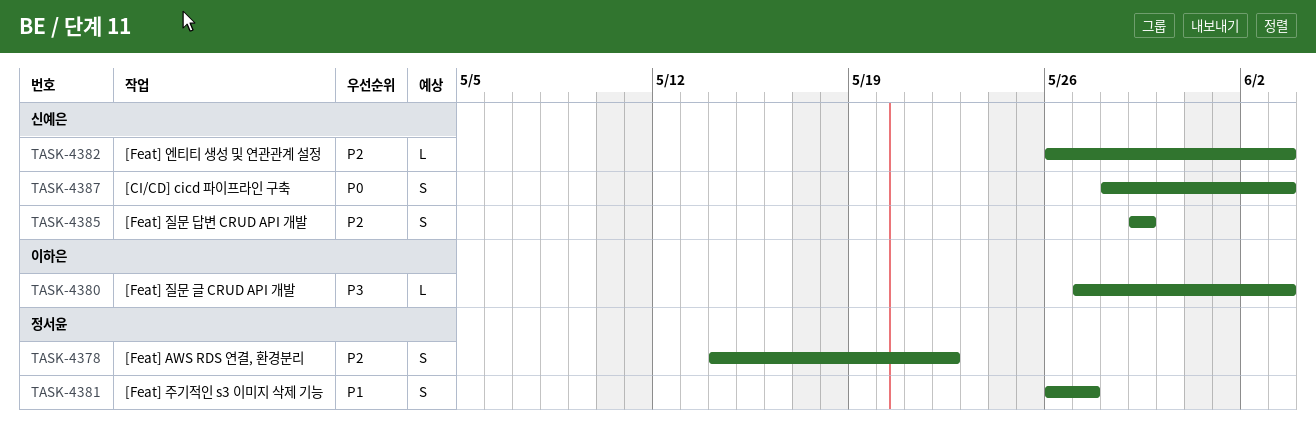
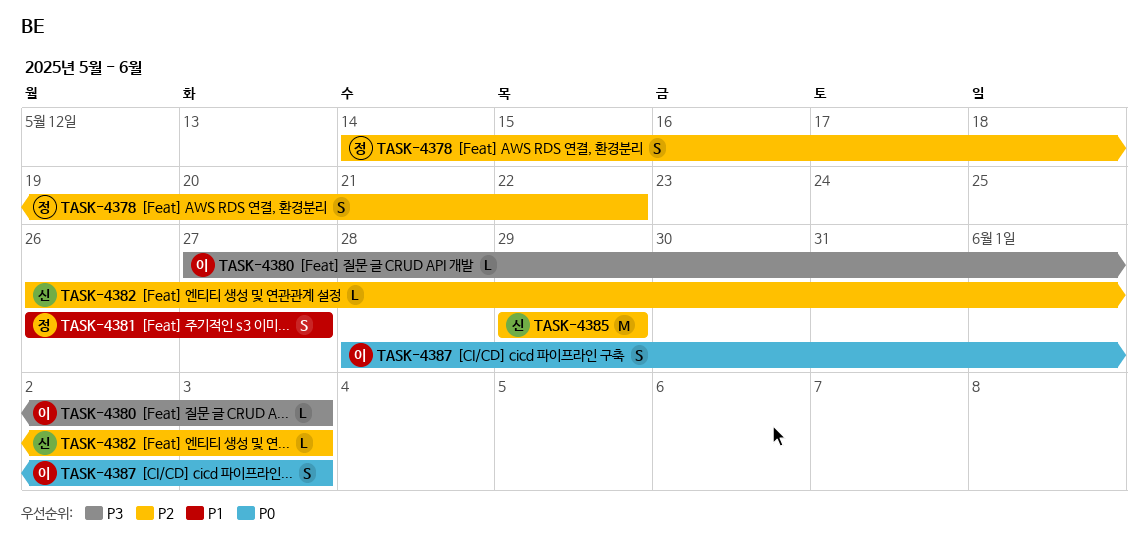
TASK-4385, estimate: S -> M
TASK-4387, owner: 신예은 -> 이하은

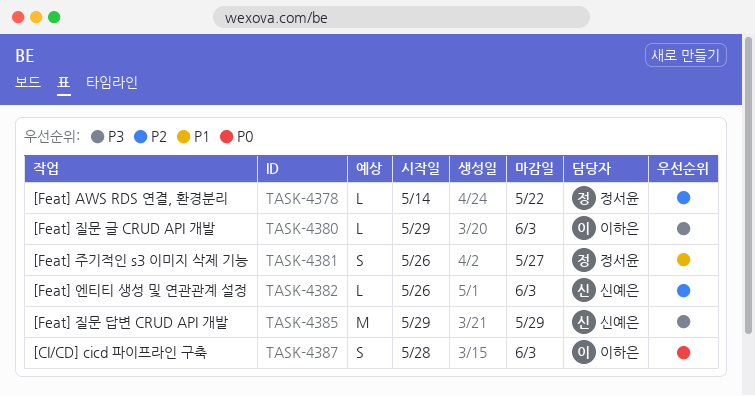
TASK-4378, estimate: S -> L
TASK-4380, start: May 27 -> May 29
TASK-4385, priority: P2 -> P3

